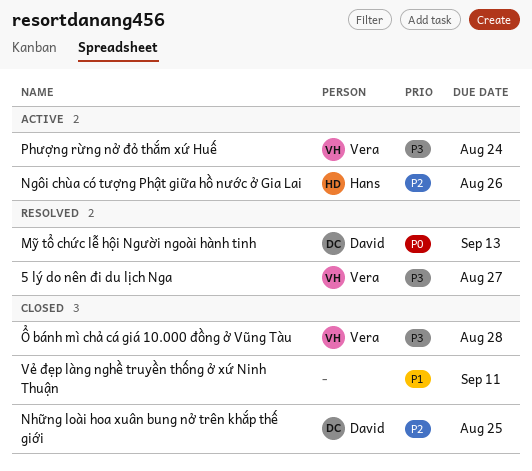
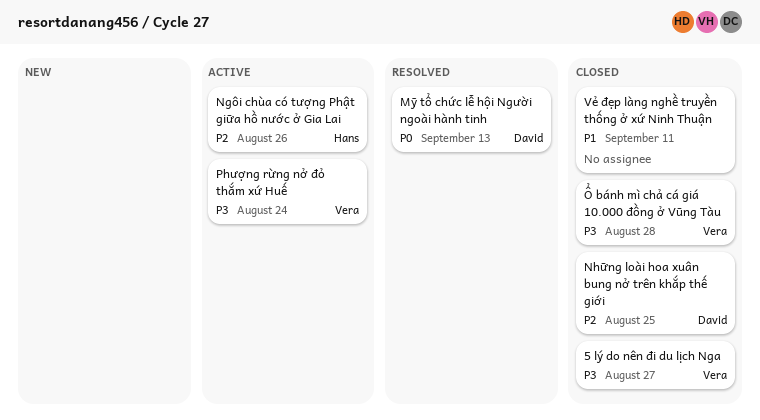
5 lý do nên đi du lịch Nga, status: Resolved -> Closed

